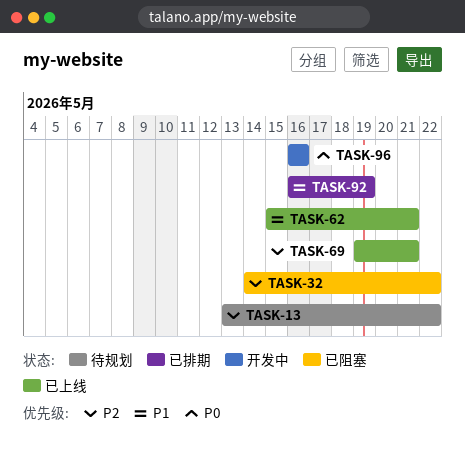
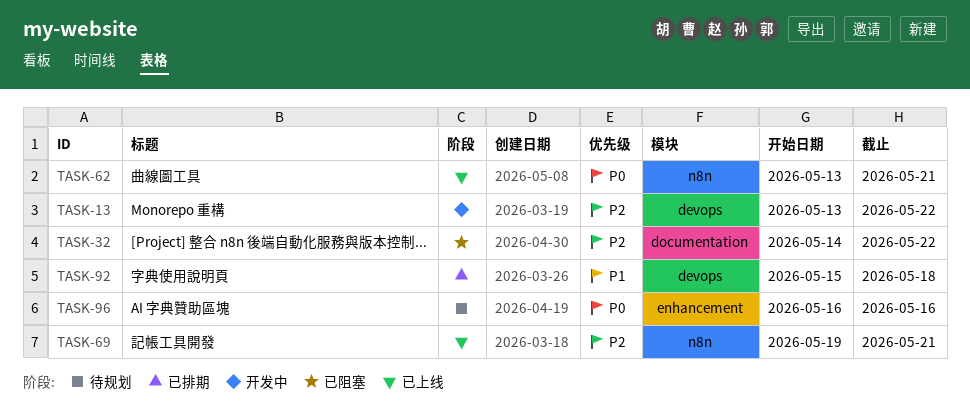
TASK-13, status: 待规划 -> 开发中
TASK-62, priority: P1 -> P0
TASK-62, start: May 15 -> May 13
TASK-92, start: May 16 -> May 15
TASK-92, due: May 19 -> May 18
TASK-96, status: 开发中 -> 待规划

